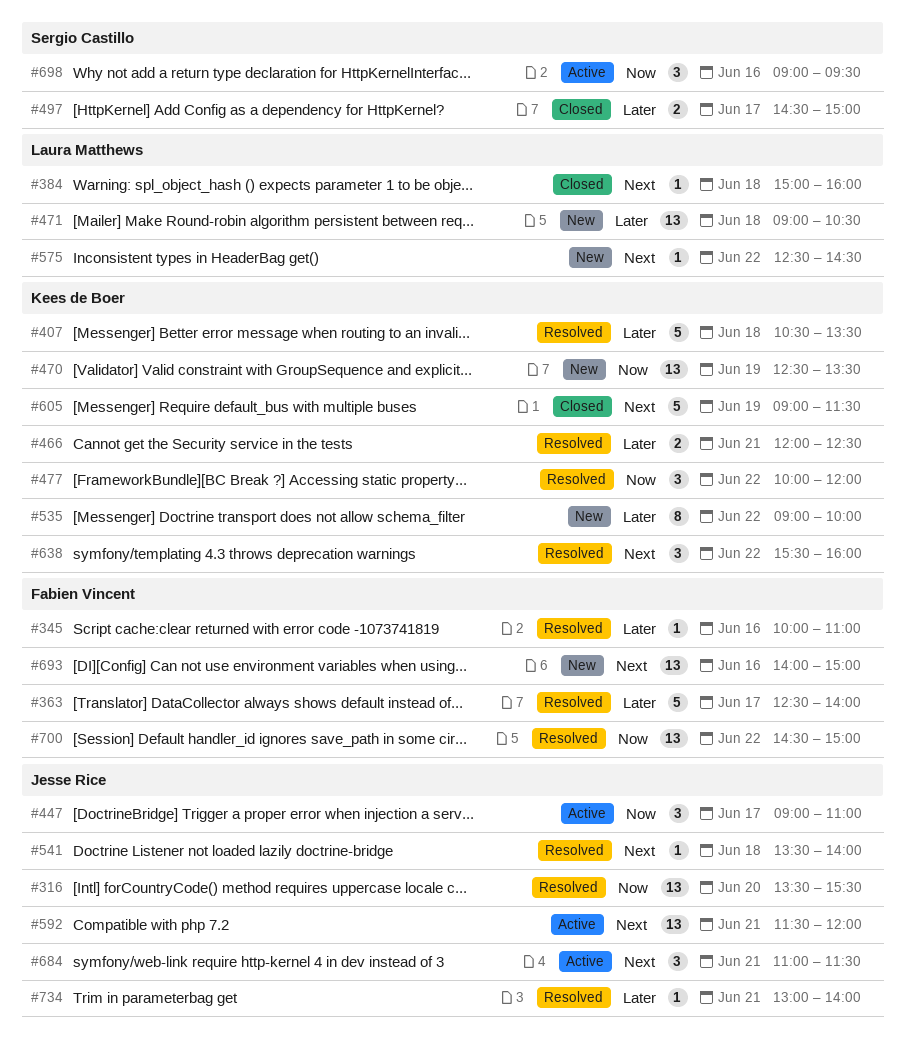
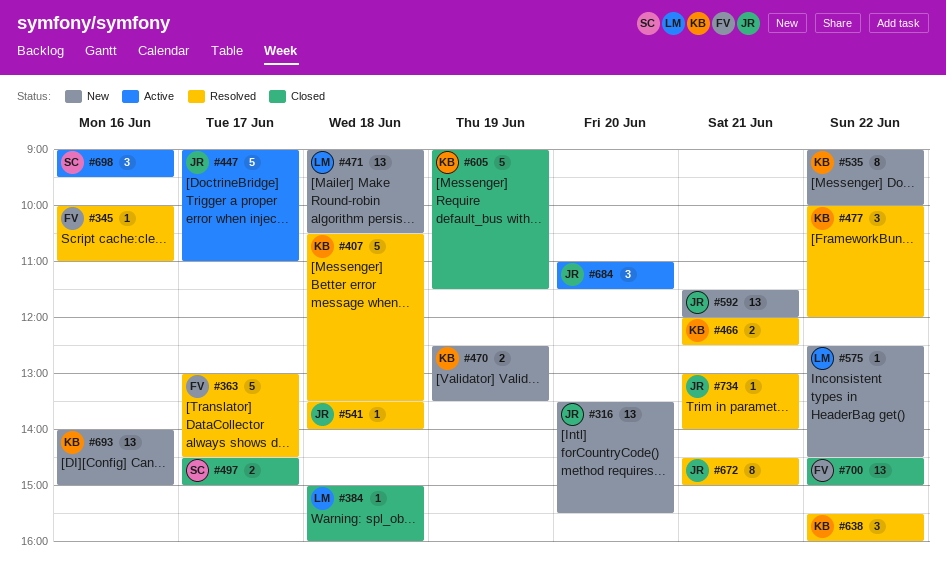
#316, status: Resolved -> New
#363, begins: 12:30 -> 13:00
#363, ends: 14:00 -> 14:30
#447, estimate: 3 -> 5
#470, estimate: 13 -> 2
#592, status: Active -> New
#672: none -> present
#684, day: Jun 21 -> Jun 20
#693, owner: Fabien Vincent -> Kees de Boer
#700, status: Resolved -> Closed

